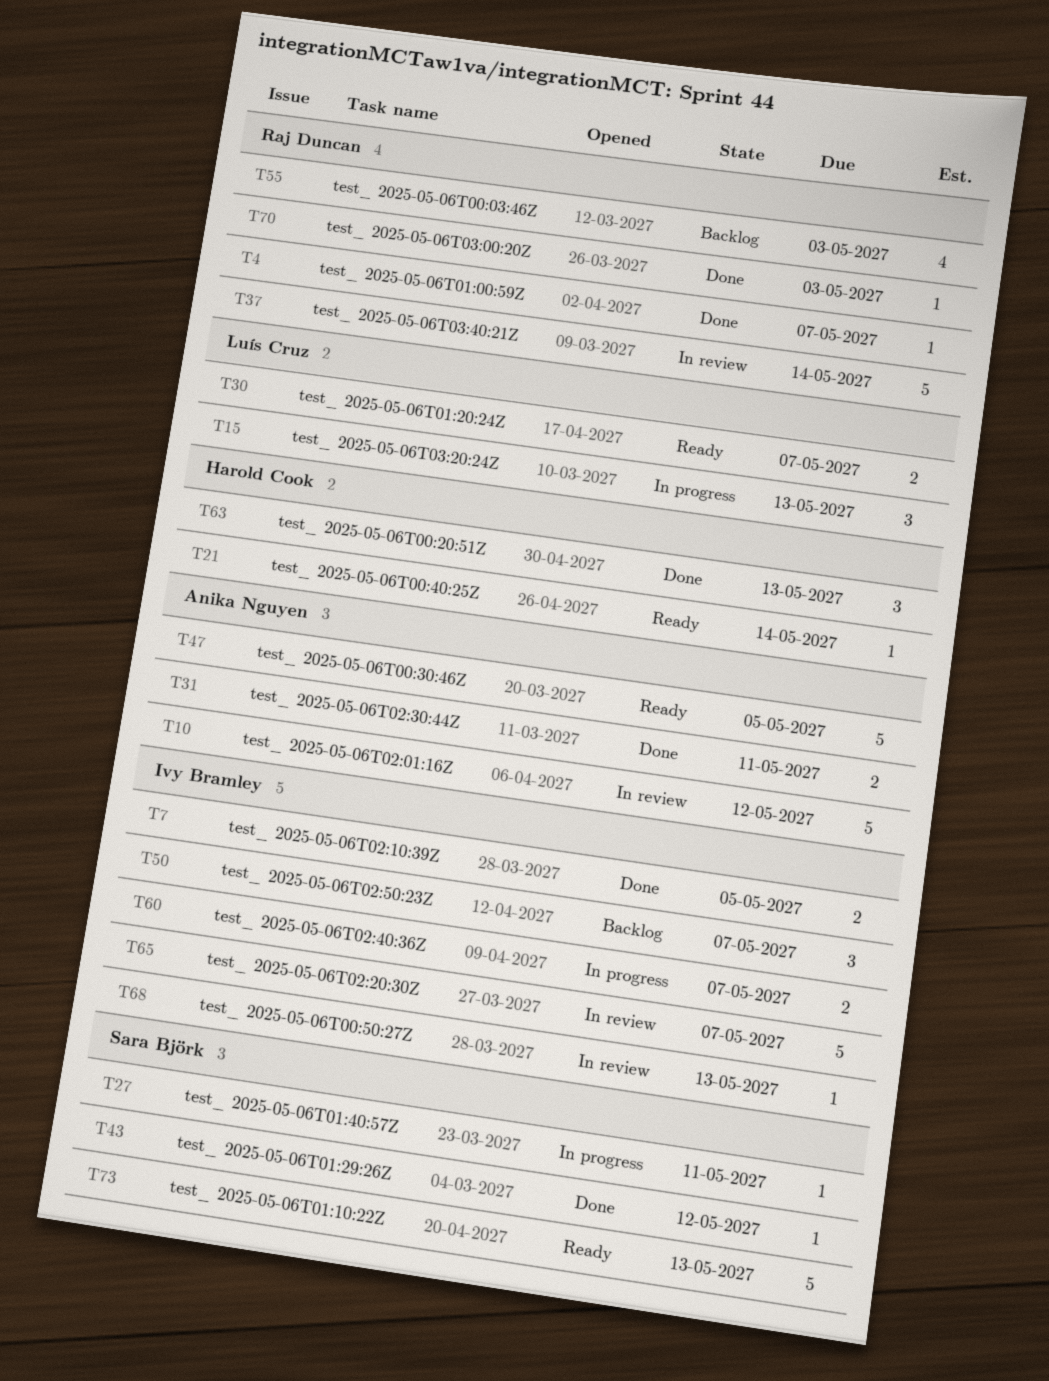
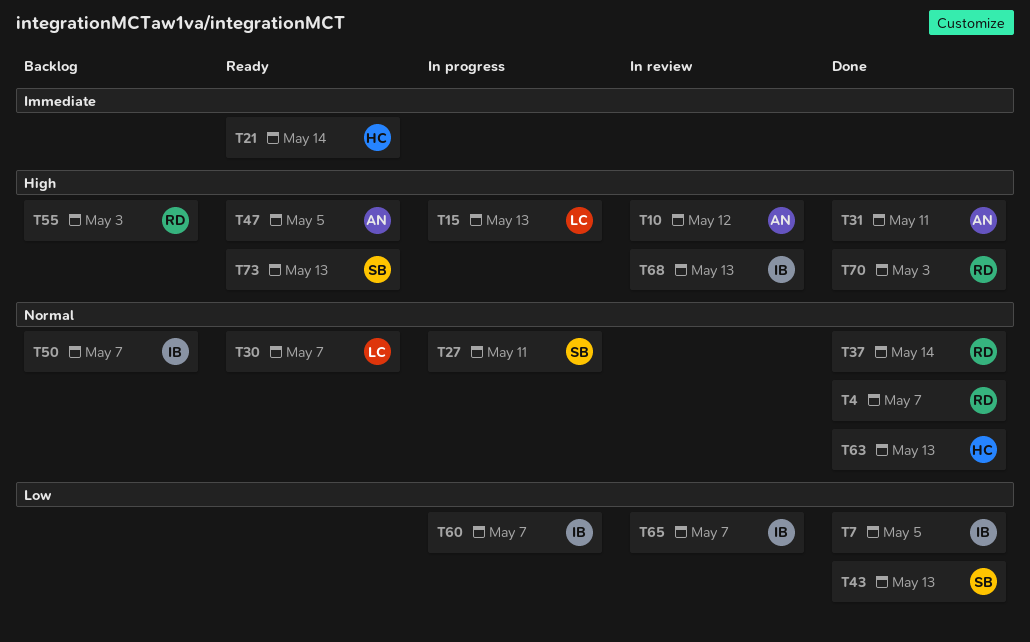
T37, status: In review -> Done
T43, due: May 12 -> May 13

